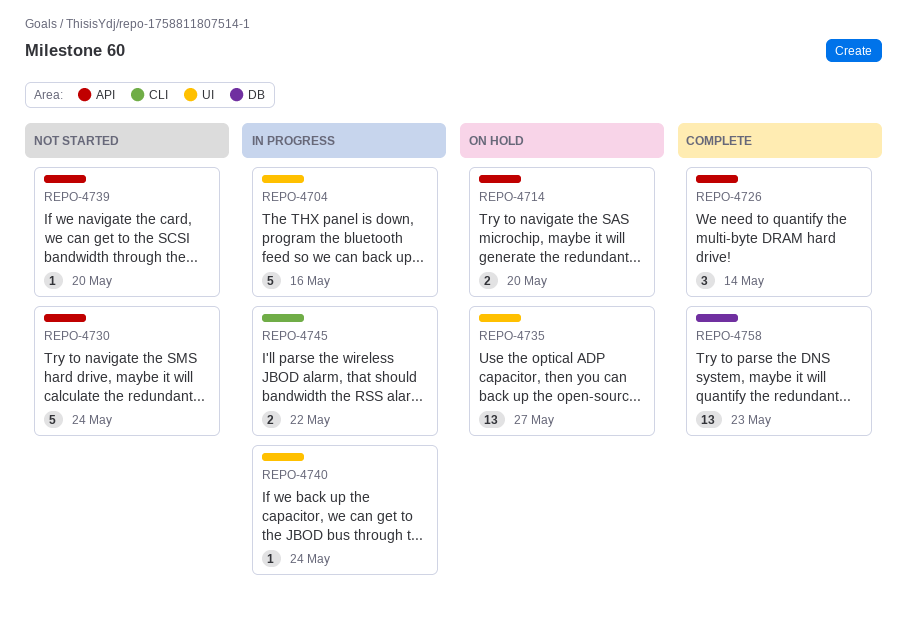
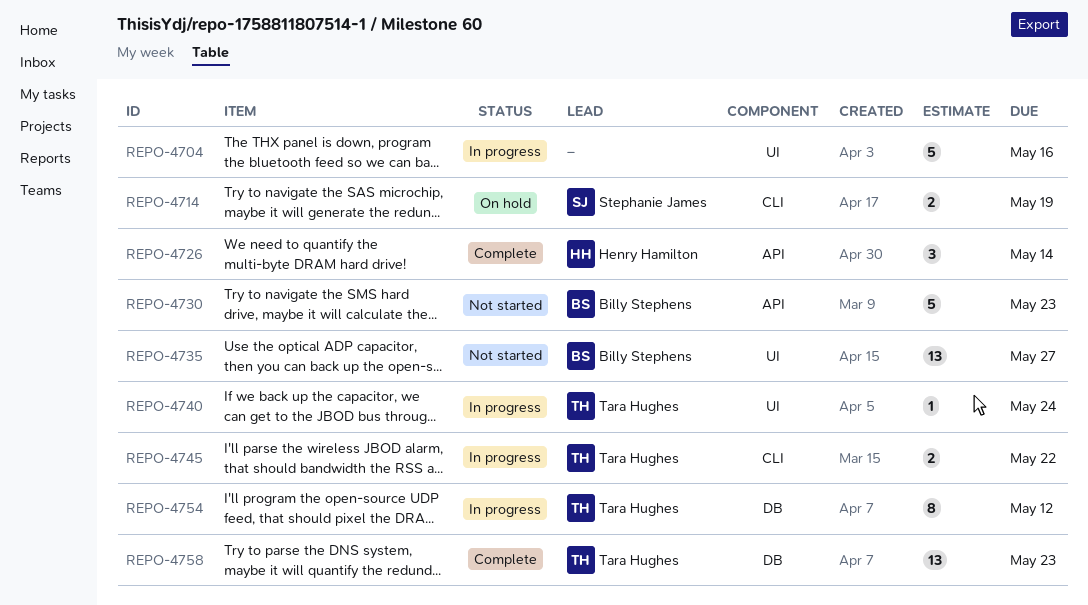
REPO-4714, label: API -> CLI
REPO-4714, due: May 20 -> May 19
REPO-4730, due: May 24 -> May 23
REPO-4735, status: On hold -> Not started
REPO-4739: present -> none
REPO-4754: none -> present

